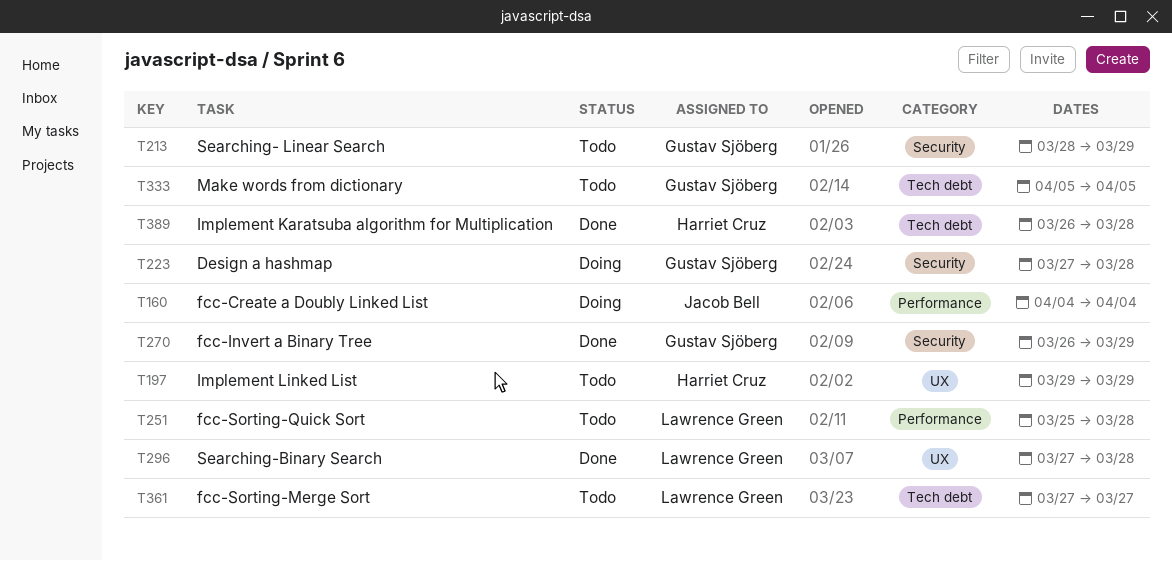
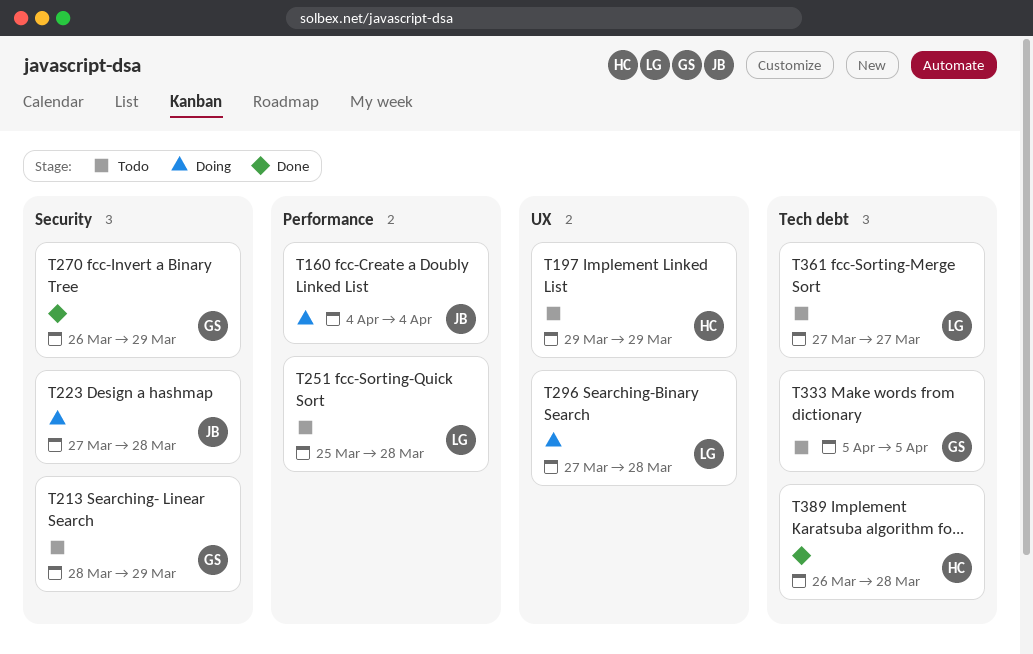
T223, owner: Gustav Sjöberg -> Jacob Bell
T296, status: Done -> Doing

